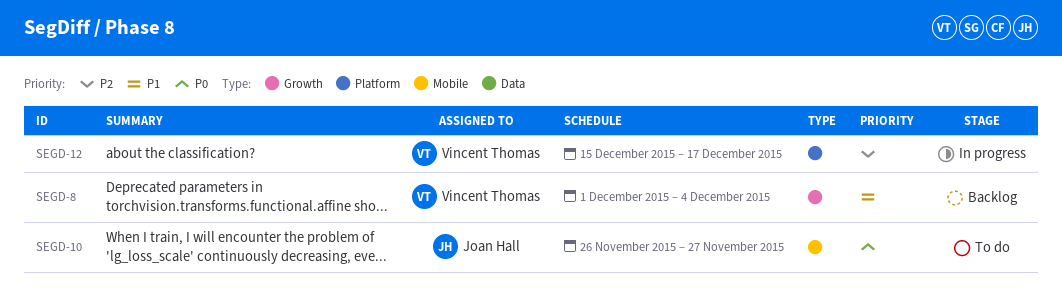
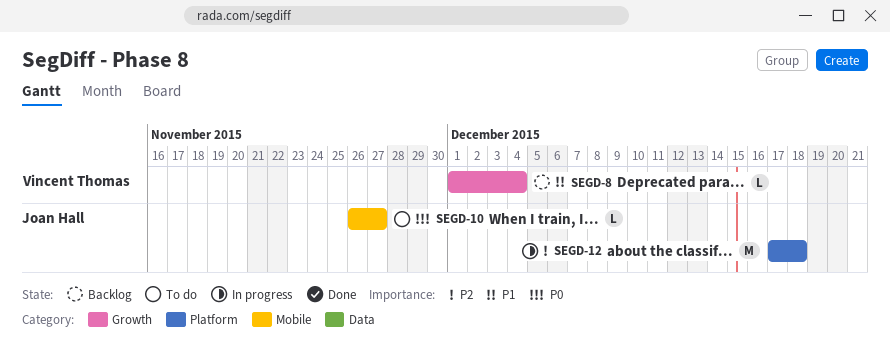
SEGD-12, owner: Vincent Thomas -> Joan Hall
SEGD-12, start: Dec 15 -> Dec 17
SEGD-12, due: Dec 17 -> Dec 18

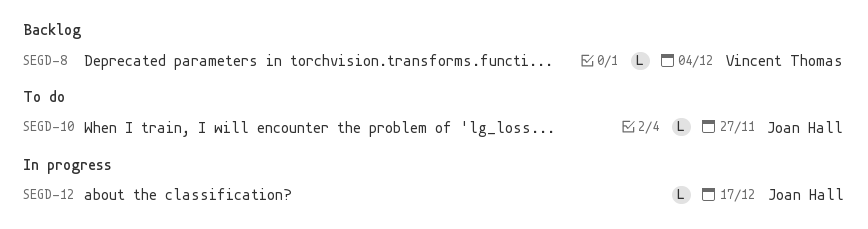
SEGD-12, estimate: M -> L
SEGD-12, due: Dec 18 -> Dec 17

